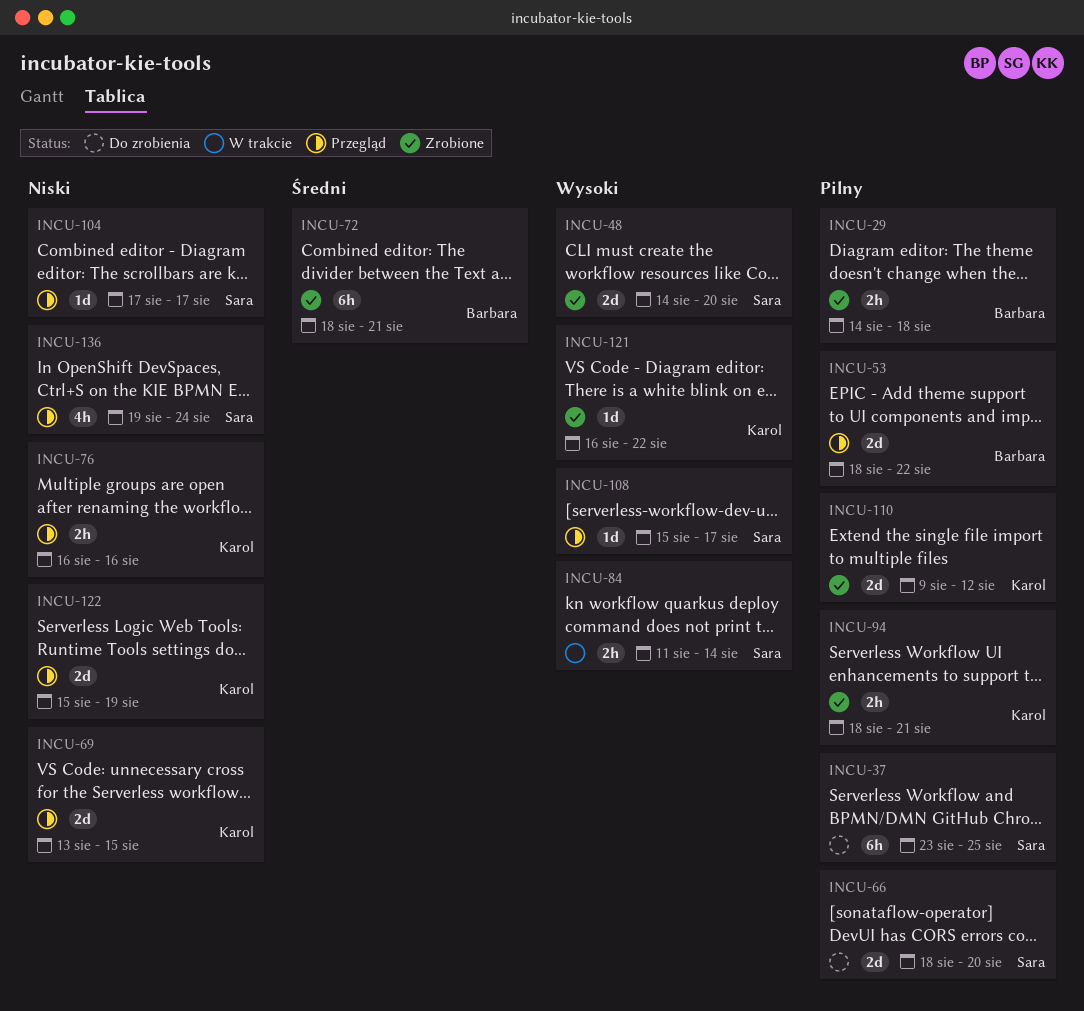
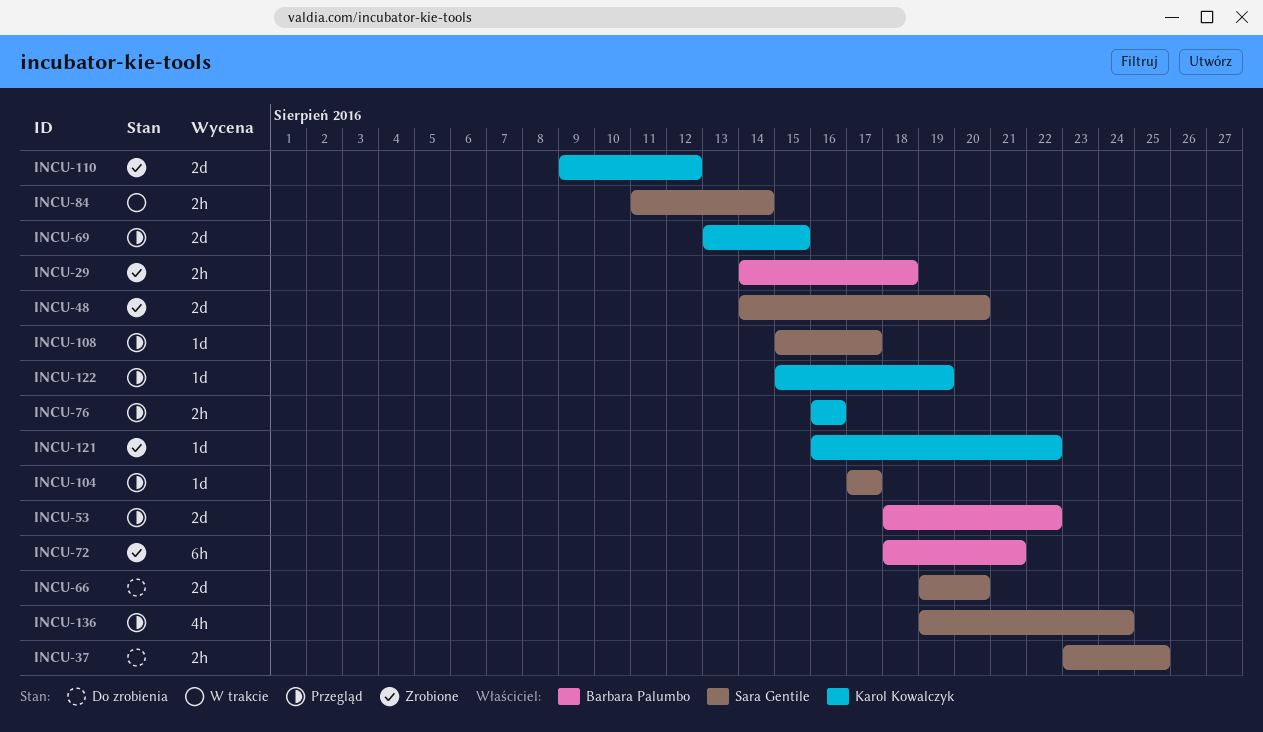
INCU-37, estimate: 6h -> 2h
INCU-66, start: Aug 18 -> Aug 19
INCU-94: present -> none
INCU-122, estimate: 2d -> 1d

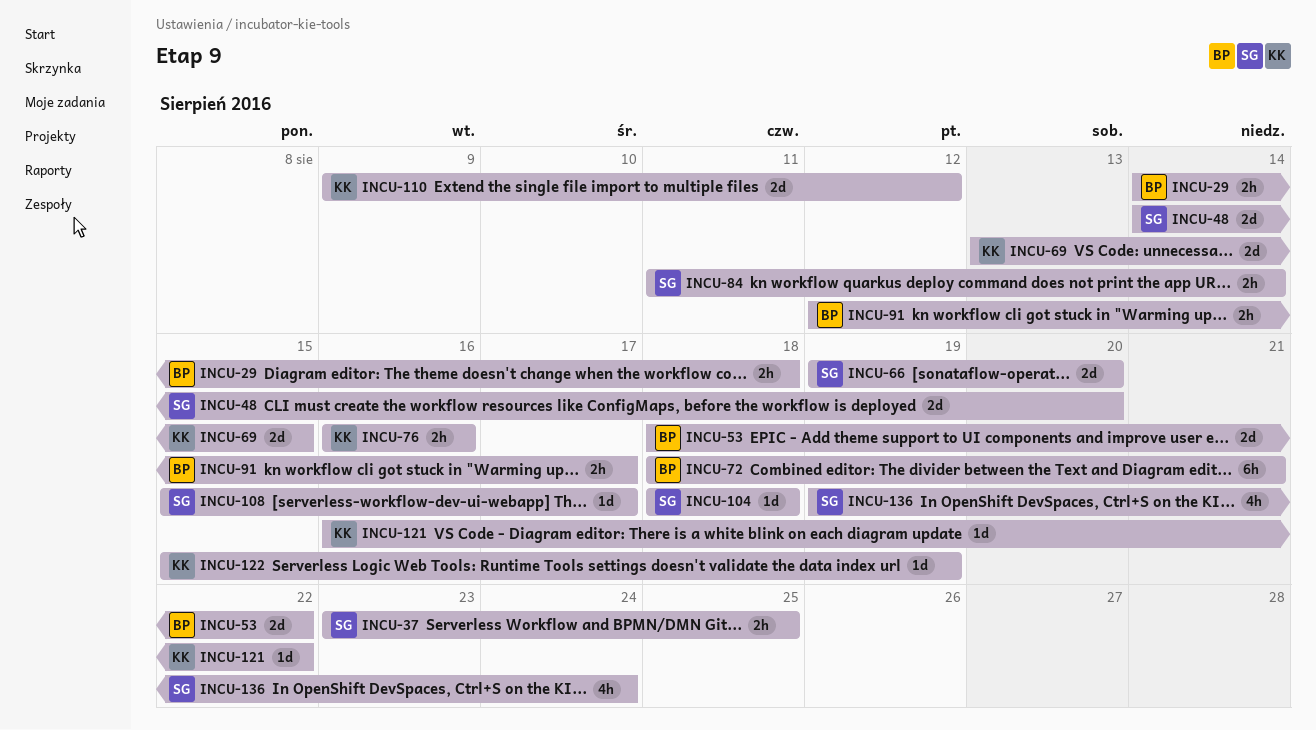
INCU-91: none -> present
INCU-104, start: Aug 17 -> Aug 18
INCU-104, due: Aug 17 -> Aug 18

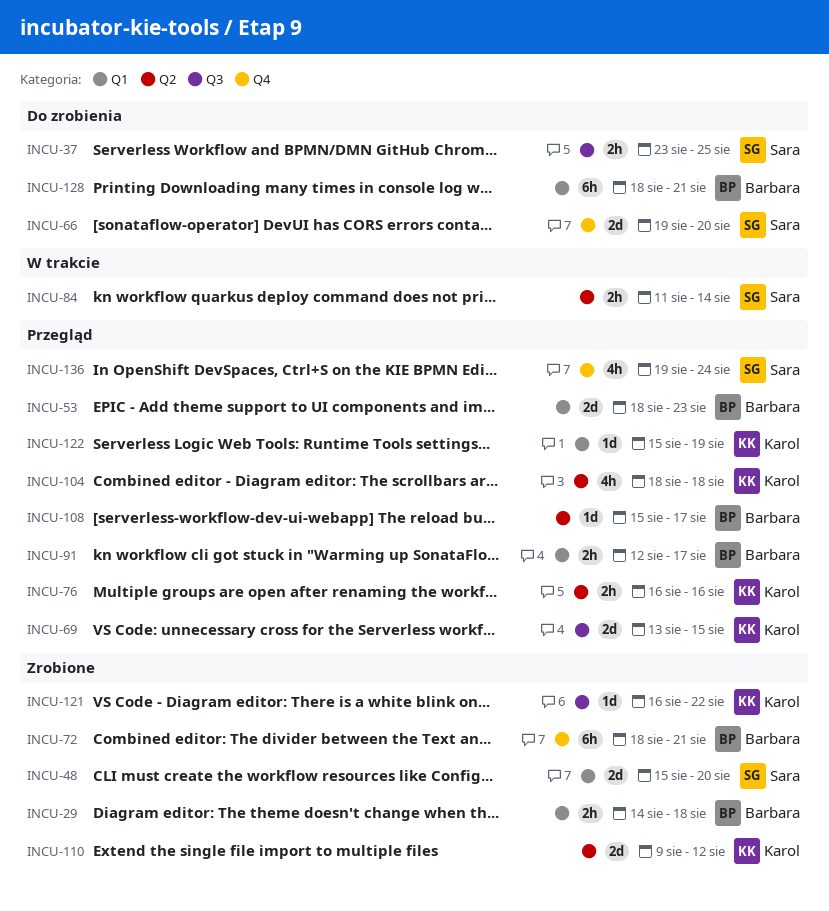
INCU-48, start: Aug 14 -> Aug 15
INCU-53, due: Aug 22 -> Aug 23
INCU-104, owner: Sara -> Karol
INCU-104, estimate: 1d -> 4h
INCU-108, owner: Sara -> Barbara
INCU-128: none -> present

